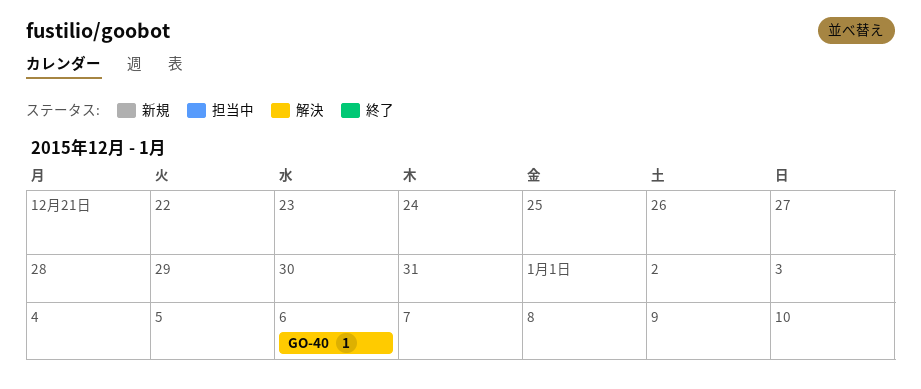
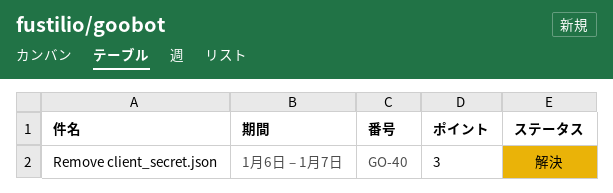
GO-40, estimate: 1 -> 3
GO-40, due: Jan 6 -> Jan 7

